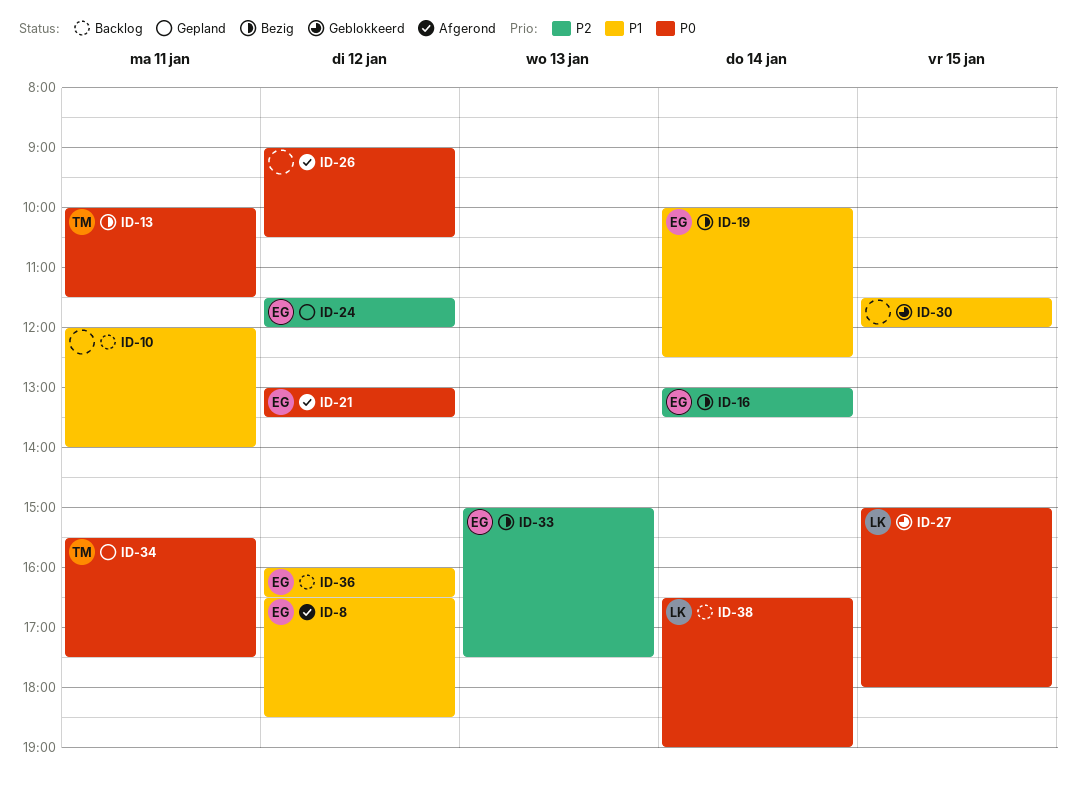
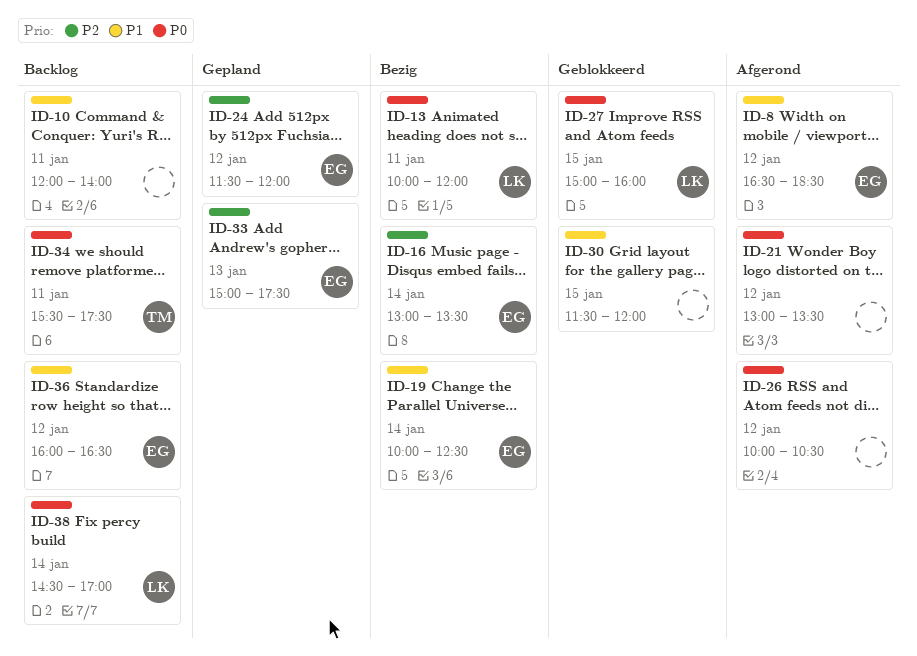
ID-13, owner: TM -> LK
ID-13, ends: 11:30 -> 12:00
ID-21, owner: EG -> none
ID-26, begins: 09:00 -> 10:00
ID-27, ends: 18:00 -> 16:00
ID-33, status: Bezig -> Gepland
ID-34, status: Gepland -> Backlog
ID-38, begins: 16:30 -> 14:30
ID-38, ends: 19:00 -> 17:00

